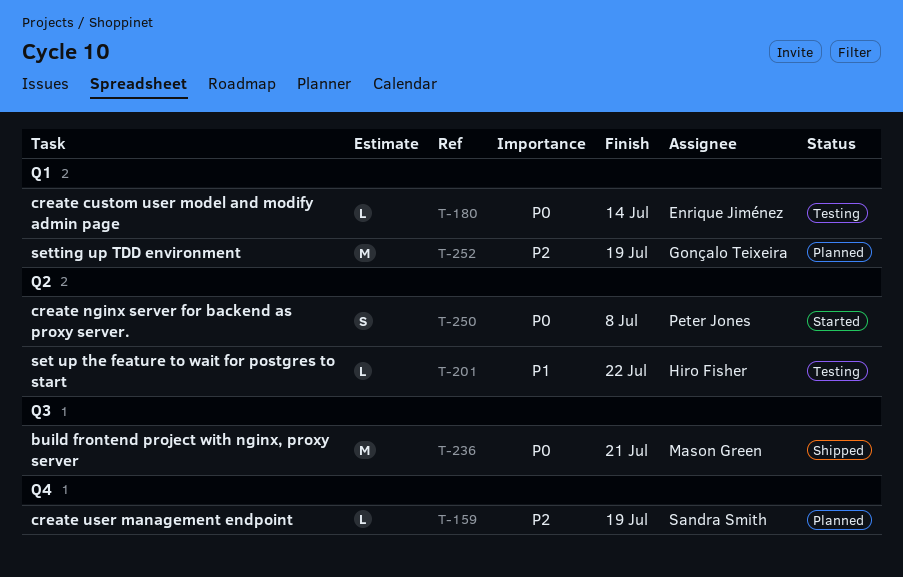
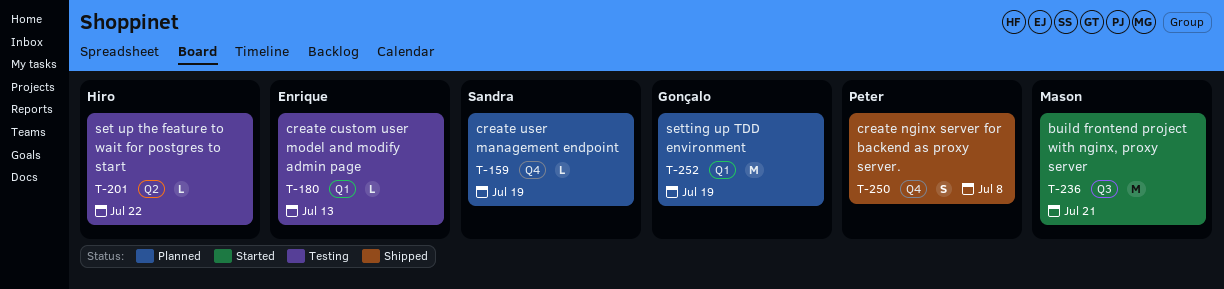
T-180, due: Jul 14 -> Jul 13
T-236, status: Shipped -> Started
T-250, status: Started -> Shipped
T-250, label: Q2 -> Q4

